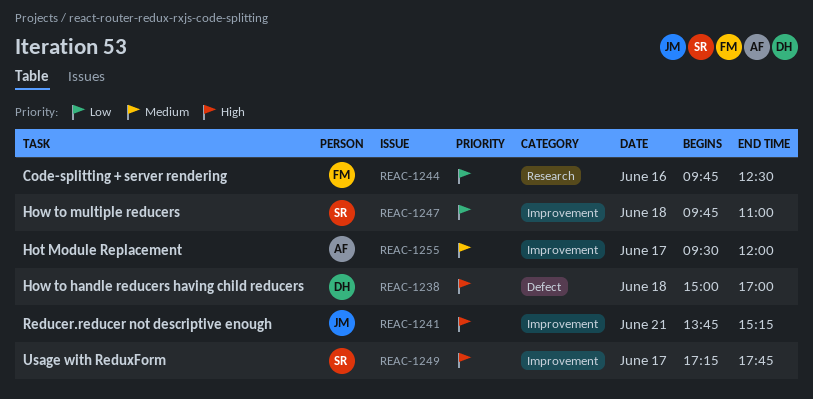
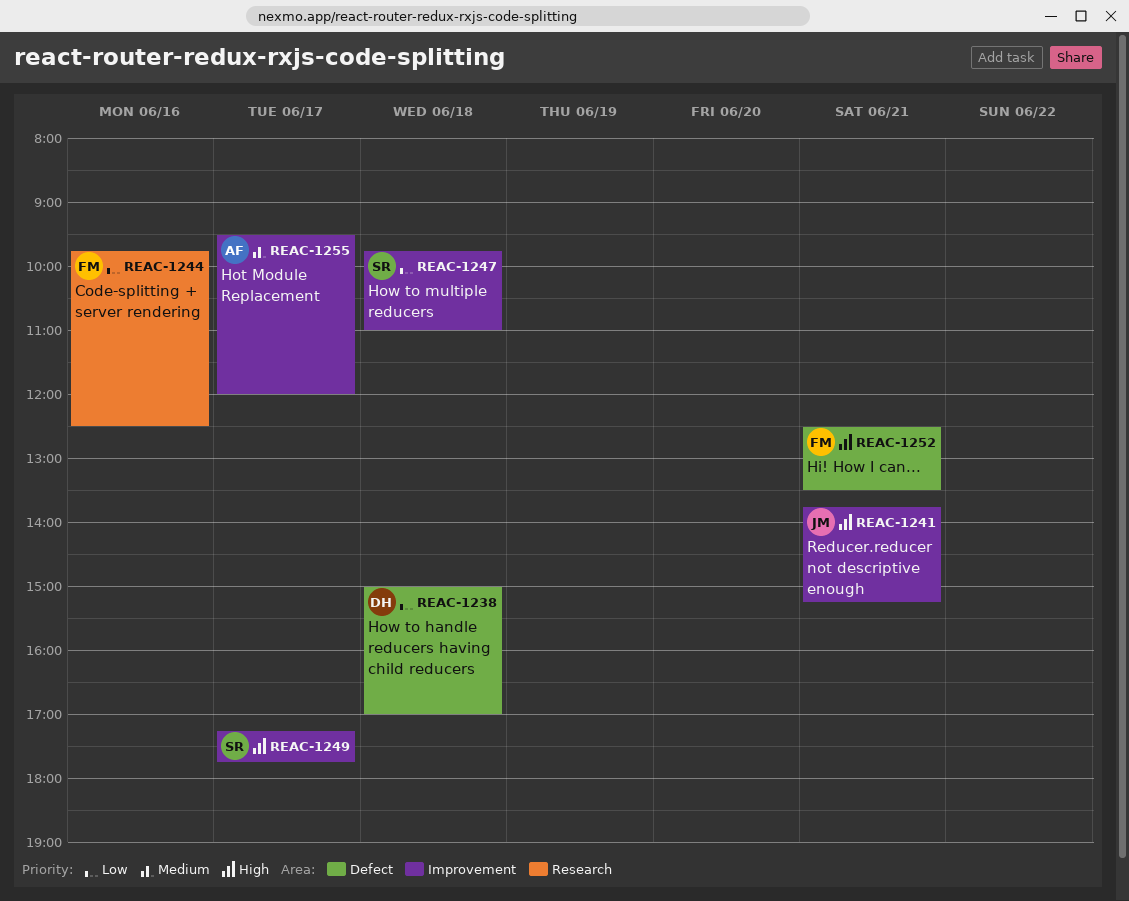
REAC-1238, priority: High -> Low
REAC-1252: none -> present

